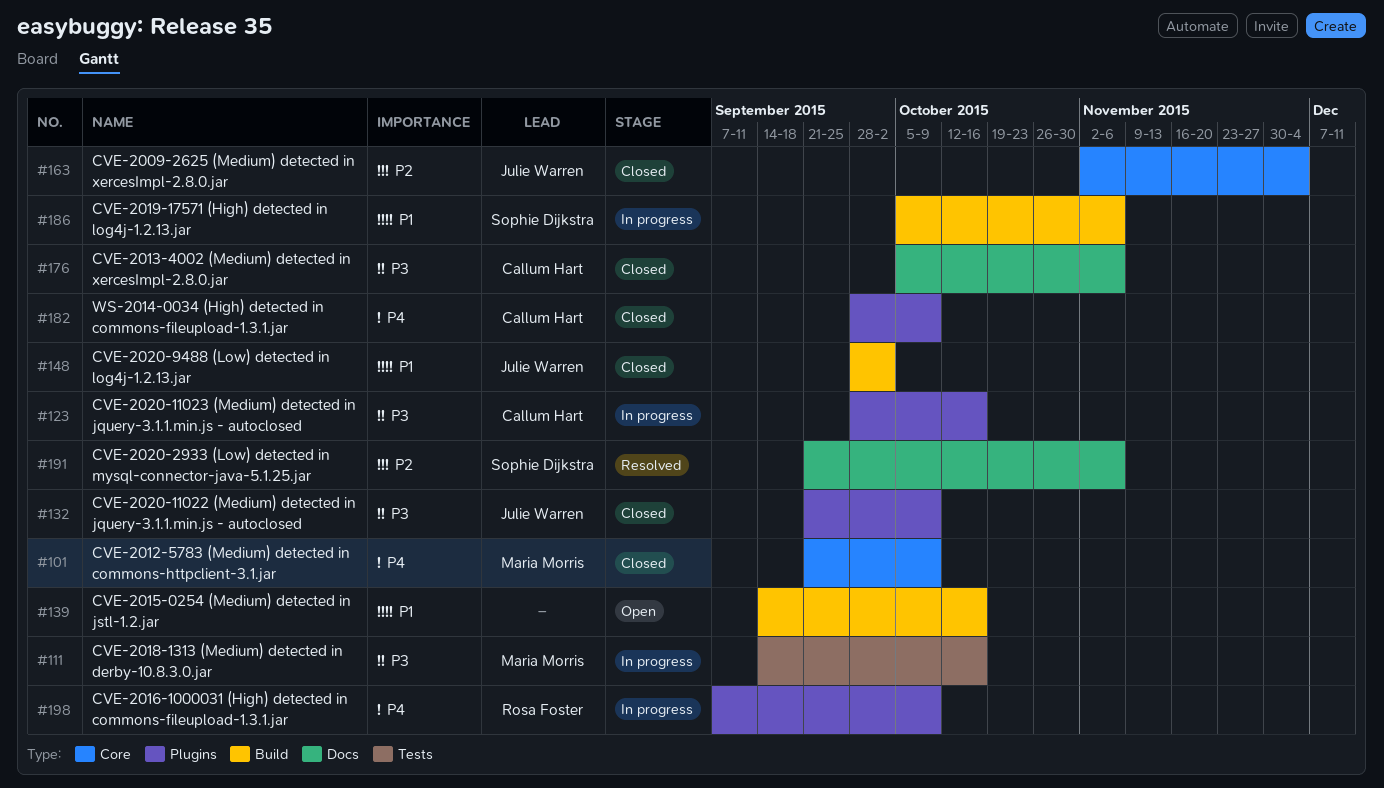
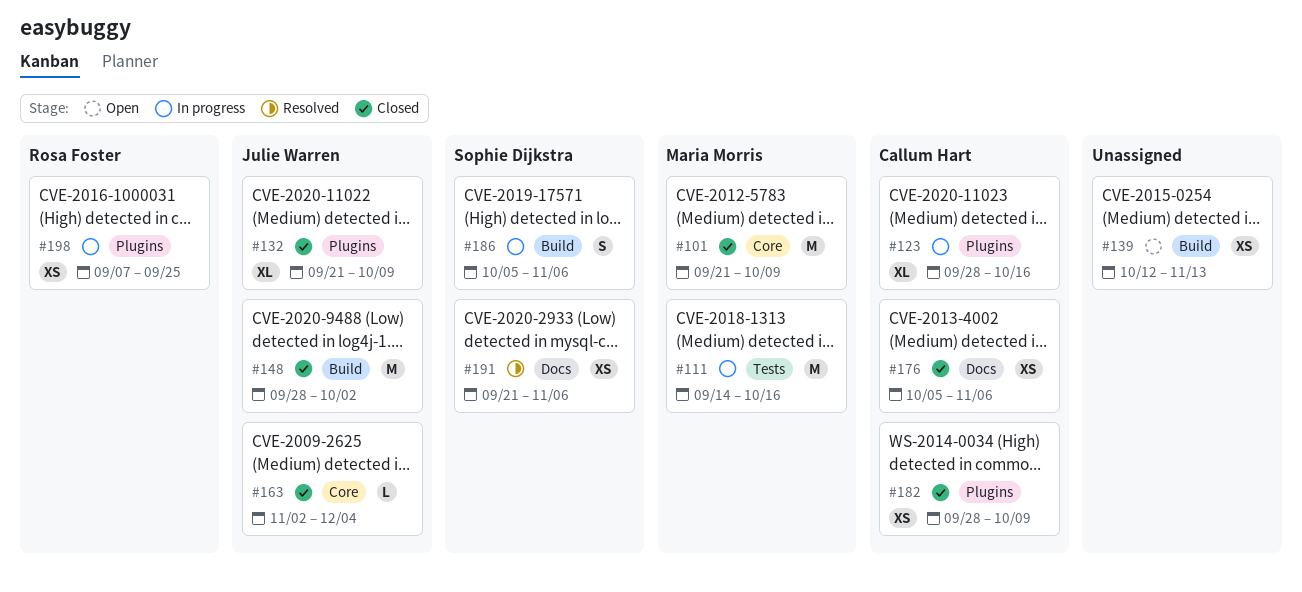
#139, start: Sep 14 -> Oct 12
#139, due: Oct 16 -> Nov 13
#198, due: Oct 9 -> Sep 25

